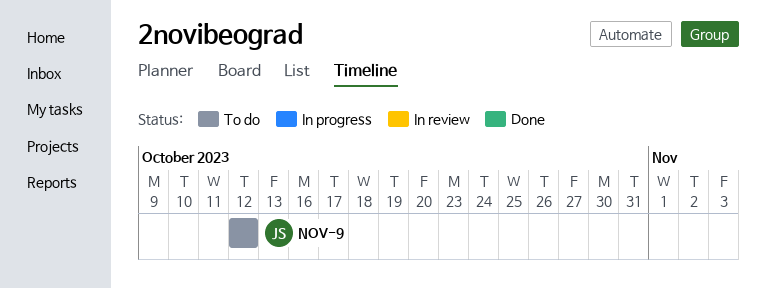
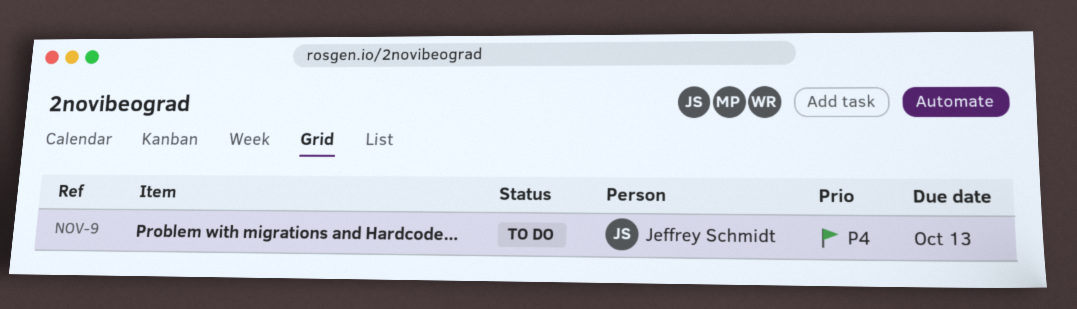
NOV-9, due: Oct 12 -> Oct 13

